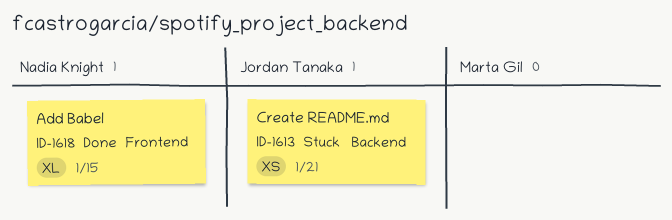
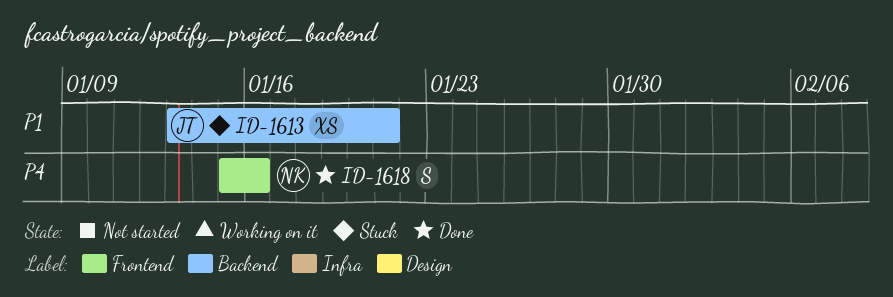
ID-1618, estimate: XL -> S
ID-1618, due: Jan 15 -> Jan 16

